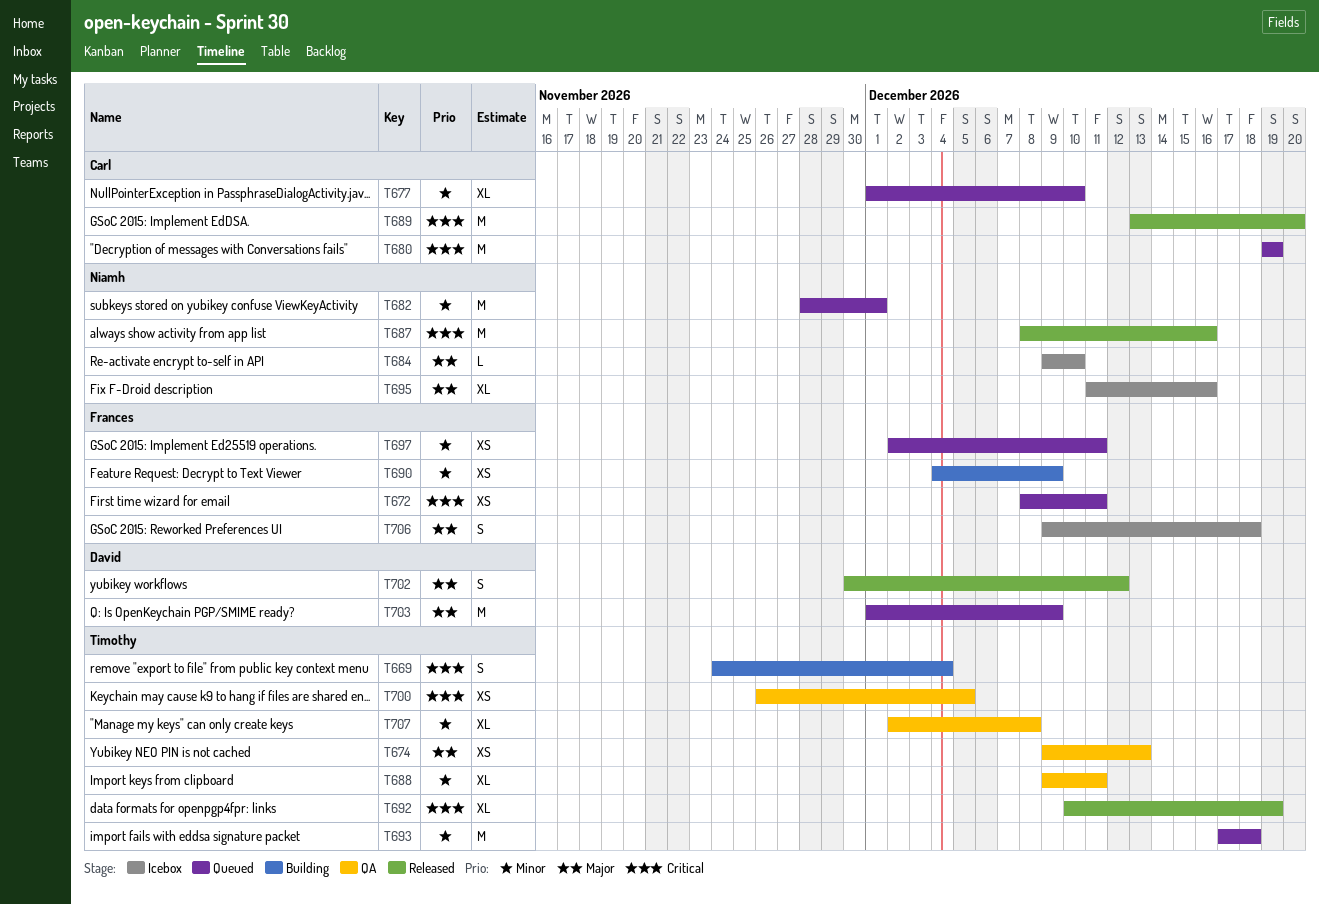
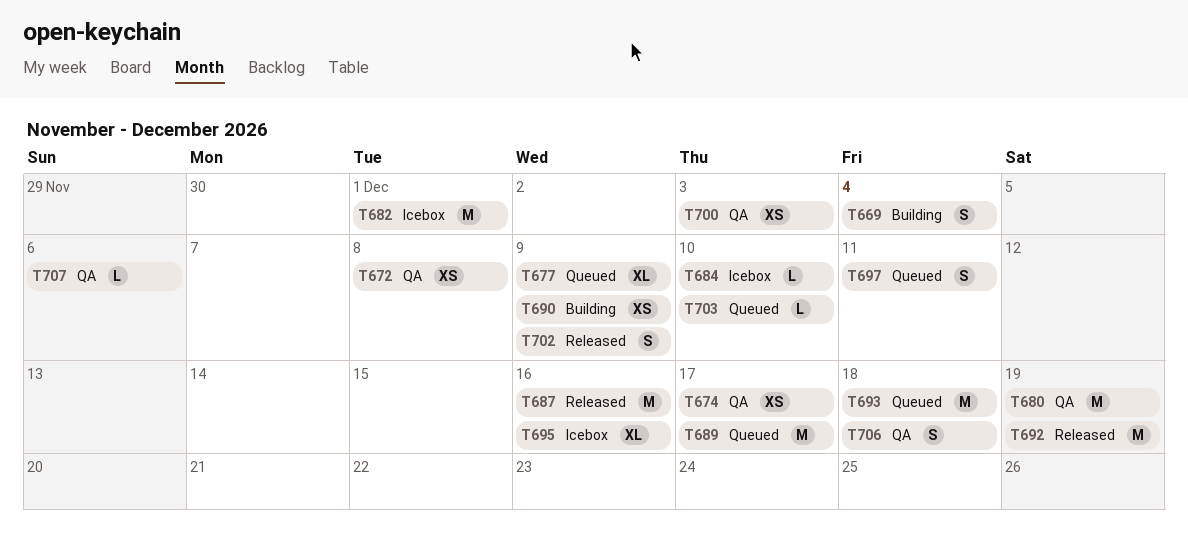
T672, status: Queued -> QA
T672, due: Dec 11 -> Dec 8
T674, due: Dec 13 -> Dec 17
T677, due: Dec 10 -> Dec 9
T680, status: Queued -> QA
T682, status: Queued -> Icebox
T688: present -> none
T689, status: Released -> Queued
T689, due: Dec 20 -> Dec 17
T692, estimate: XL -> M
T697, estimate: XS -> S
T700, due: Dec 5 -> Dec 3
T702, due: Dec 12 -> Dec 9
T703, estimate: M -> L
T703, due: Dec 9 -> Dec 10
T706, status: Icebox -> QA
T707, estimate: XL -> L
T707, due: Dec 8 -> Dec 6

